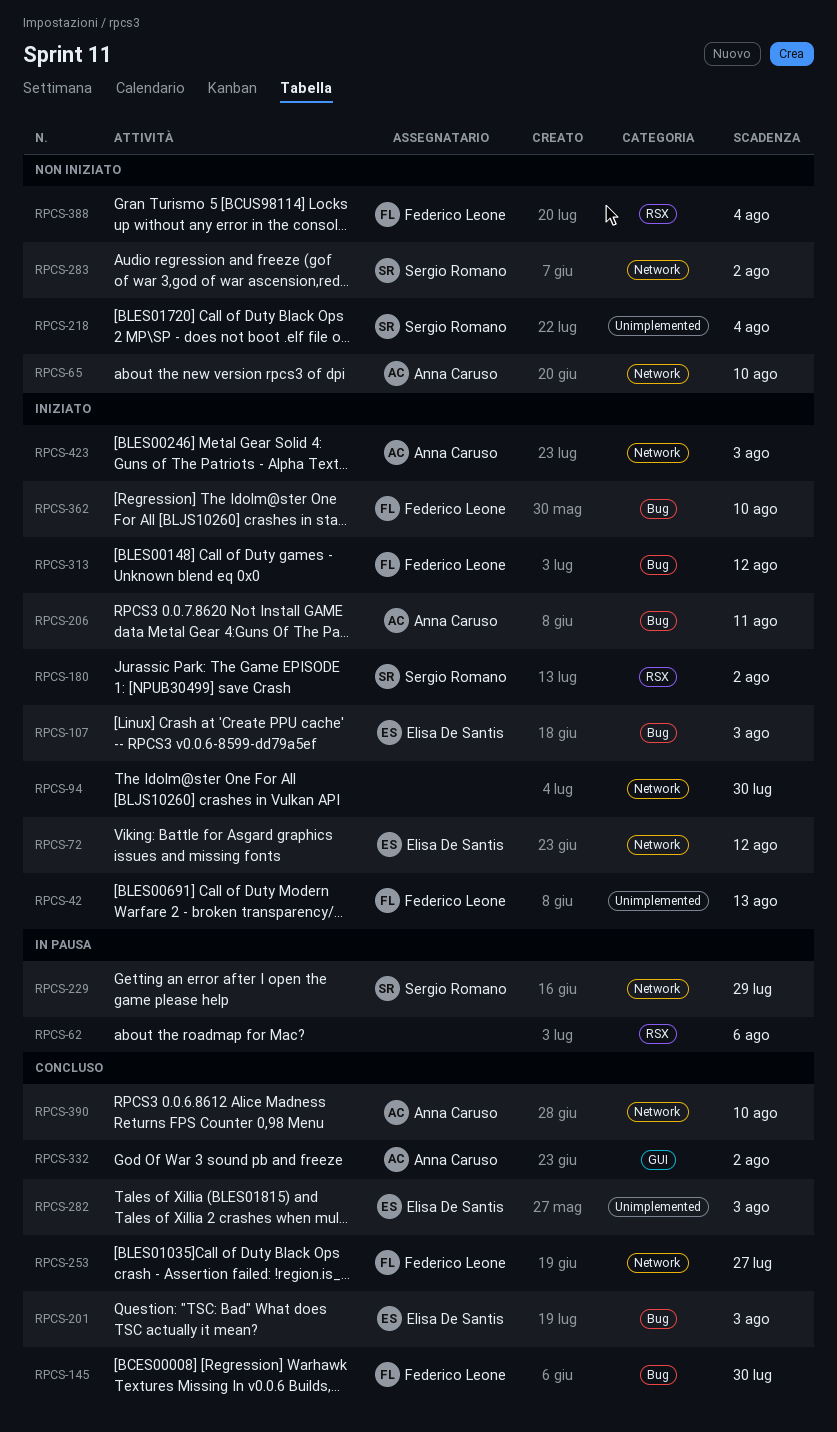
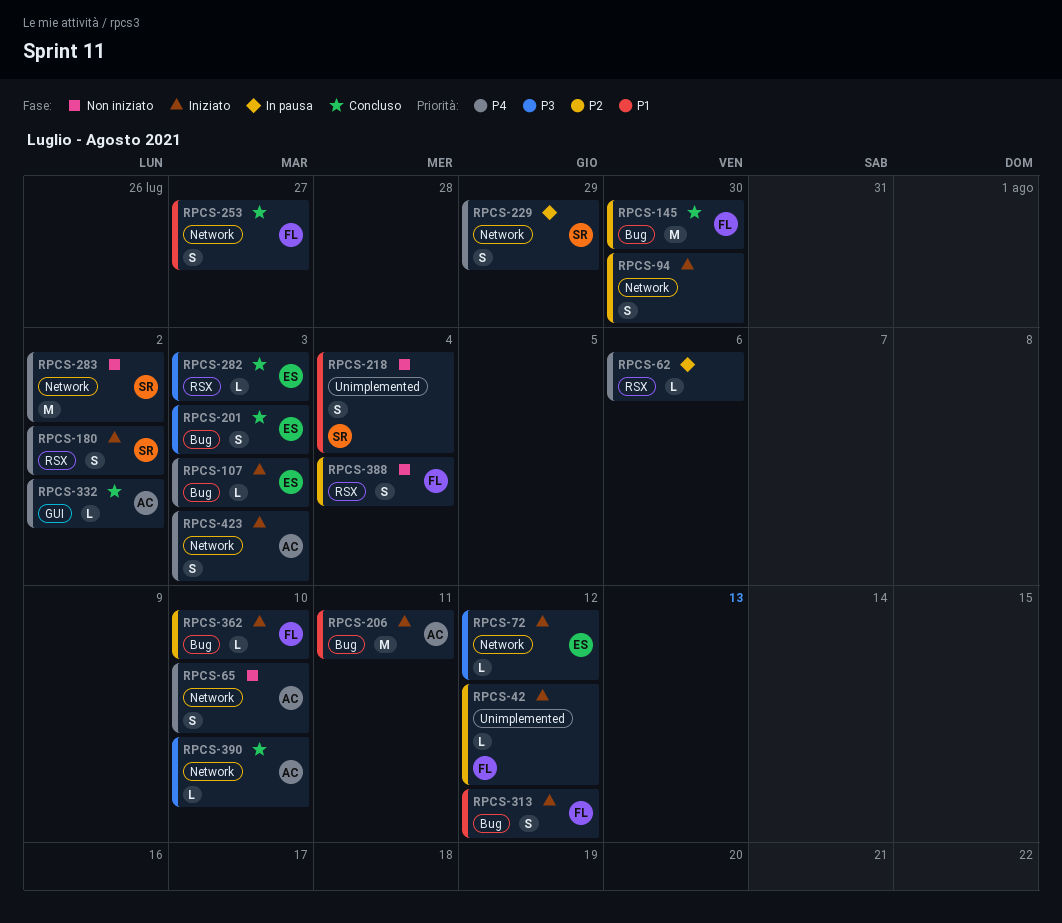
RPCS-42, due: Aug 13 -> Aug 12
RPCS-282, label: Unimplemented -> RSX

